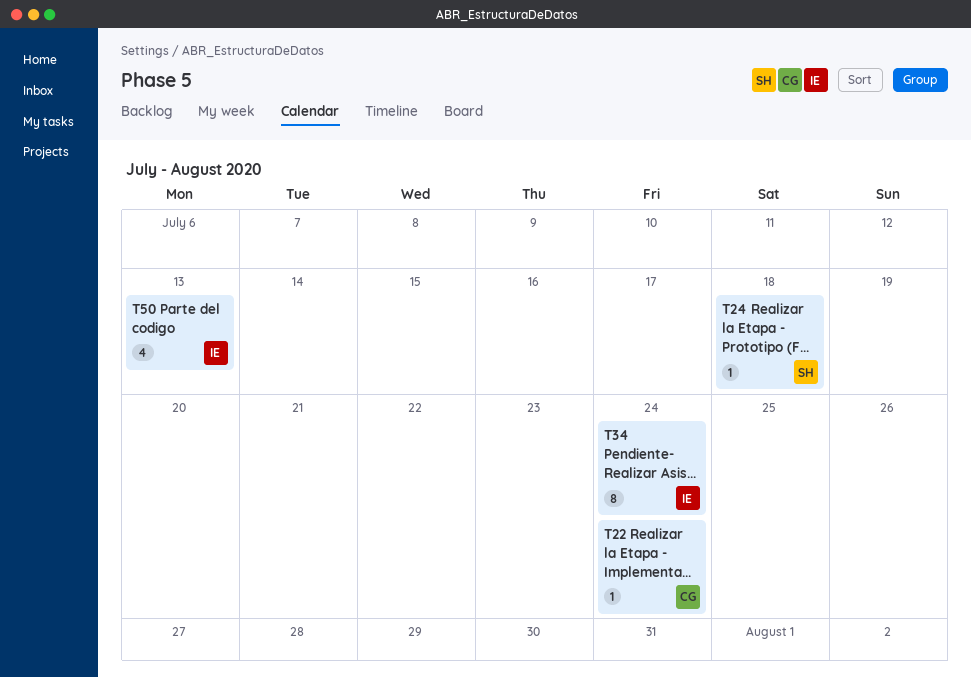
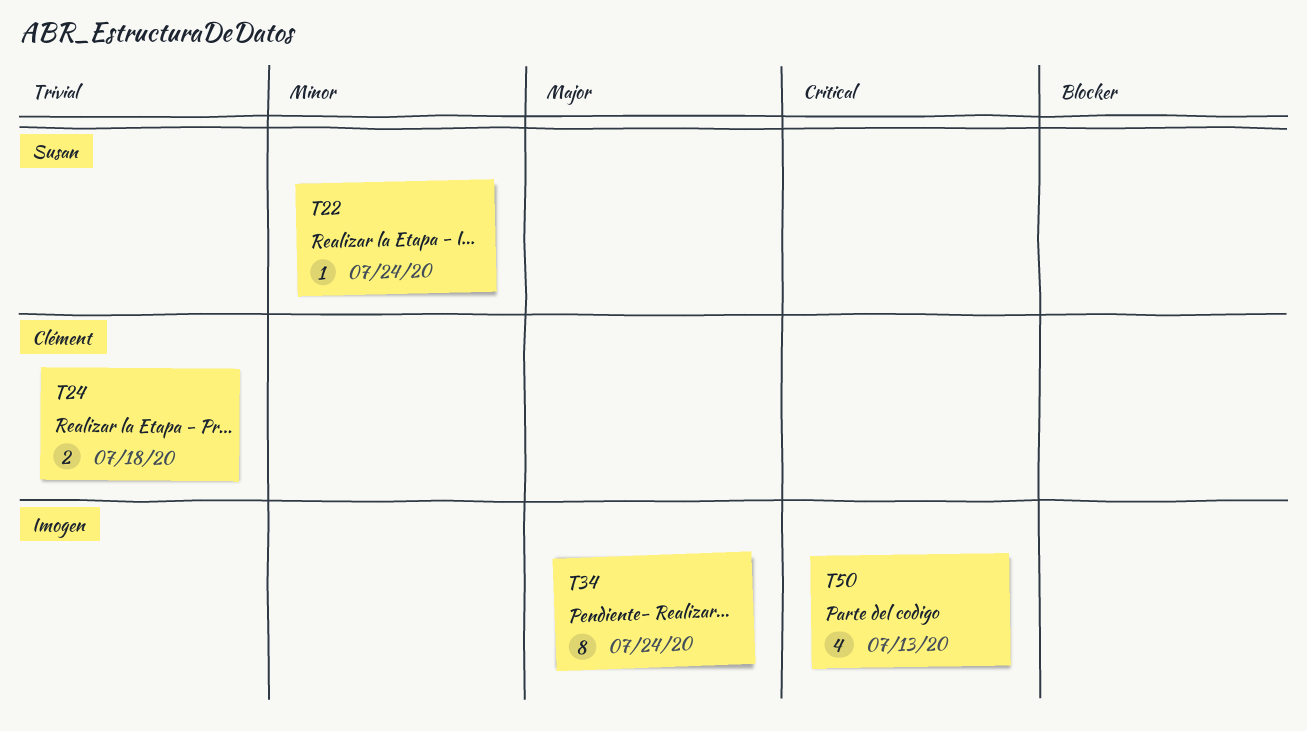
T22, owner: Clément -> Susan
T24, owner: Susan -> Clément
T24, estimate: 1 -> 2

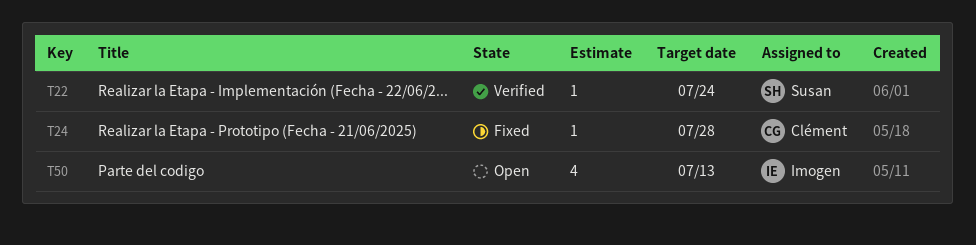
T24, estimate: 2 -> 1
T24, due: Jul 18 -> Jul 28
T34: present -> none

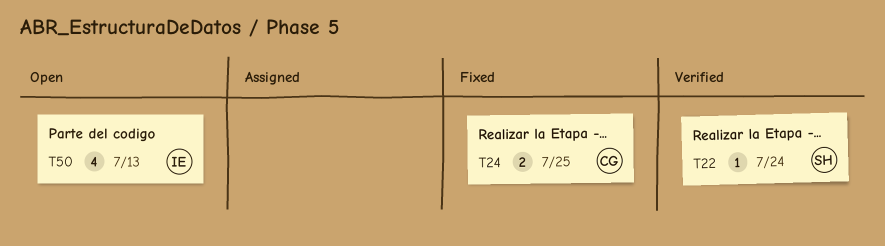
T24, estimate: 1 -> 2
T24, due: Jul 28 -> Jul 25

